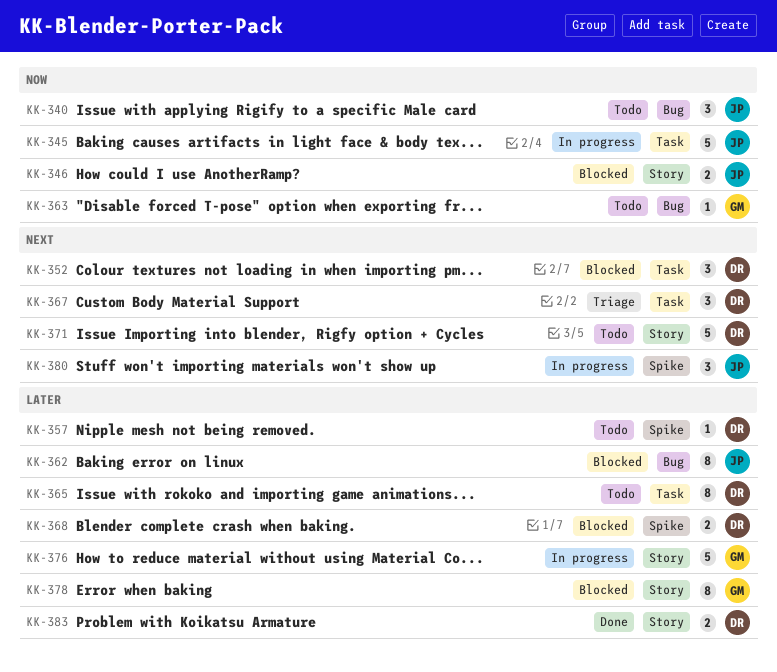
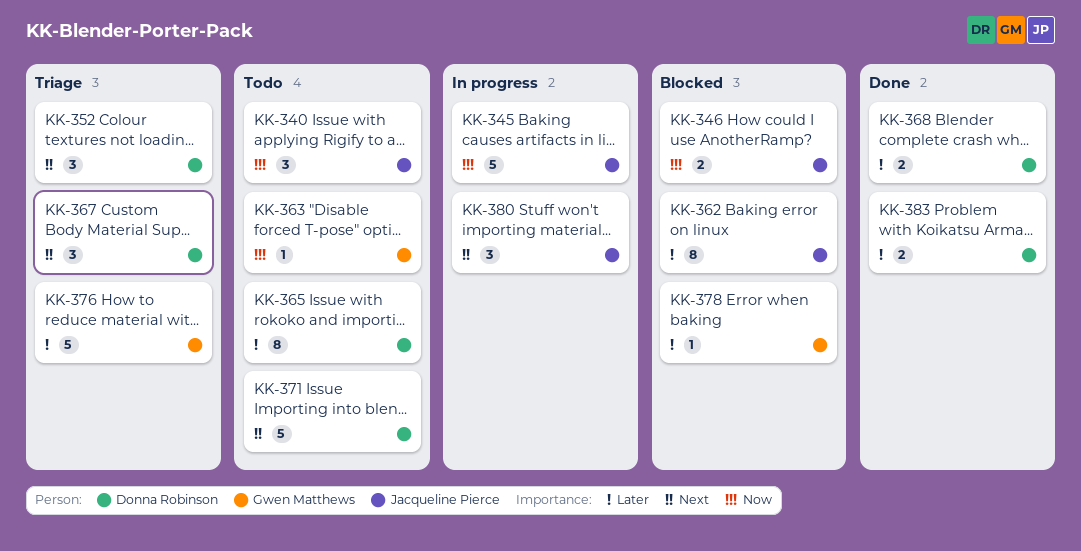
KK-352, status: Blocked -> Triage
KK-357: present -> none
KK-368, status: Blocked -> Done
KK-376, status: In progress -> Triage
KK-378, estimate: 8 -> 1

